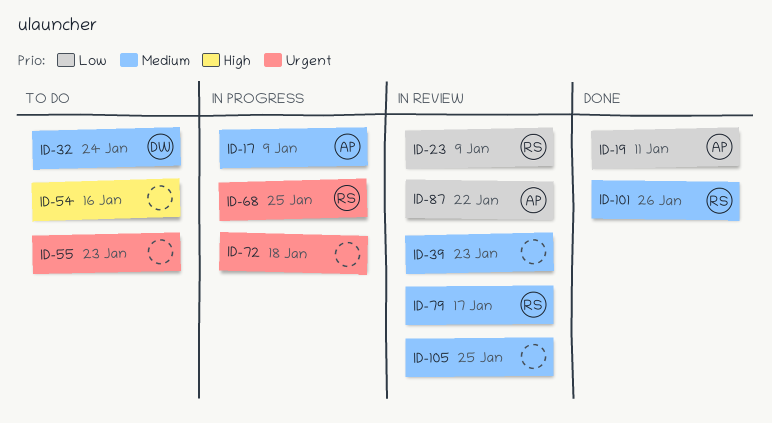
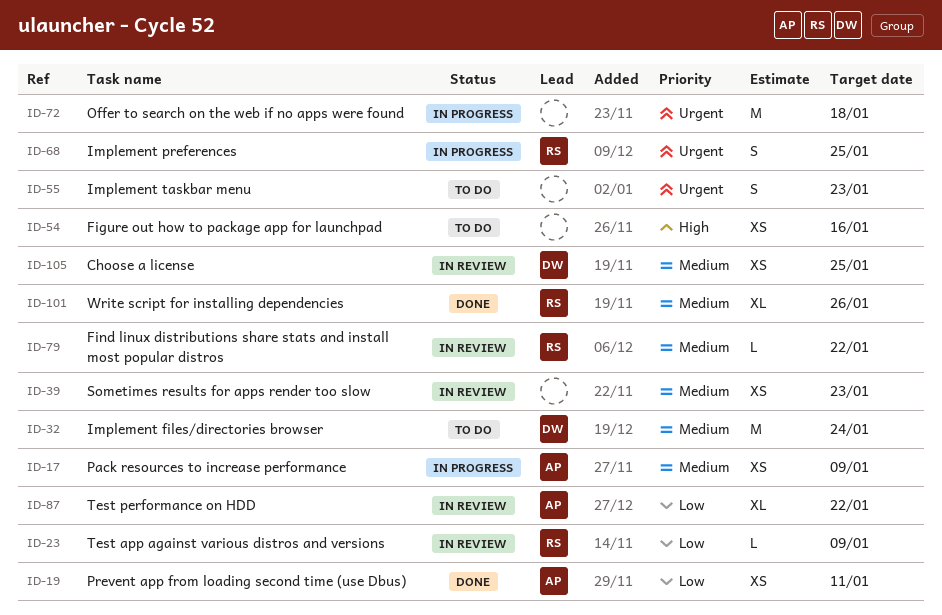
ID-79, due: Jan 17 -> Jan 22
ID-105, owner: none -> DW

